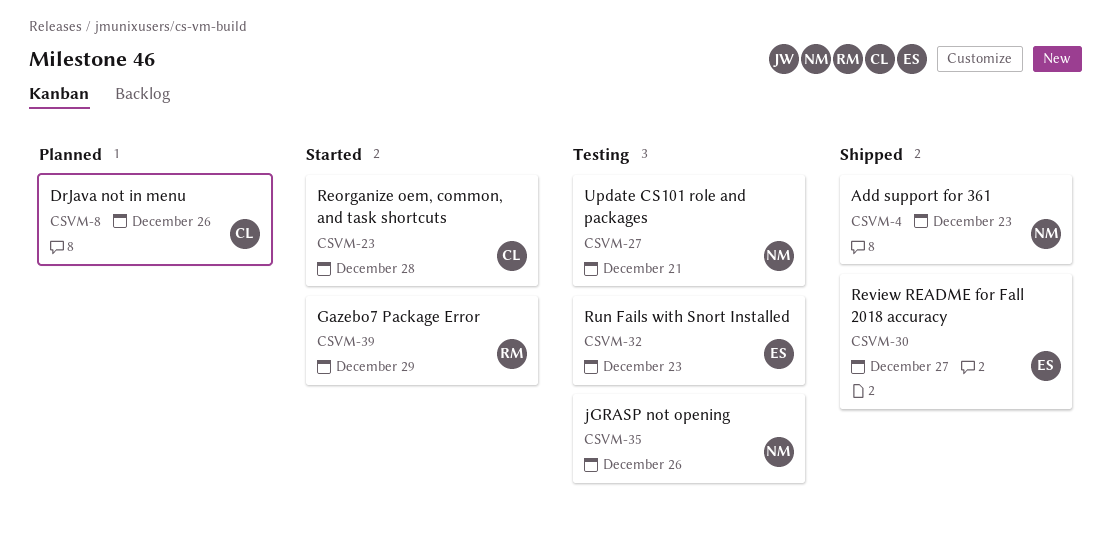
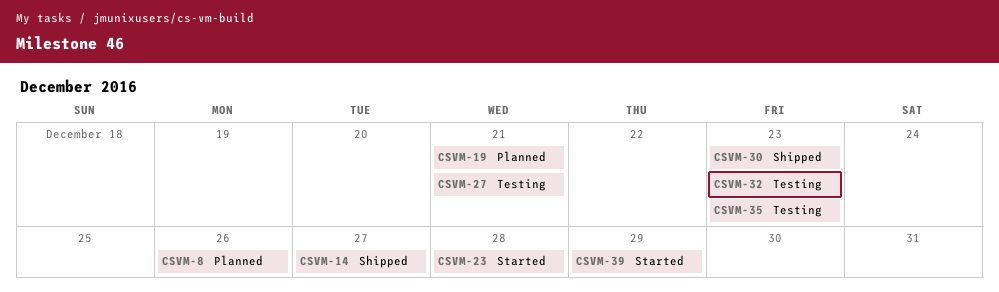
CSVM-4: present -> none
CSVM-14: none -> present
CSVM-19: none -> present
CSVM-30, due: Dec 27 -> Dec 23
CSVM-35, due: Dec 26 -> Dec 23

